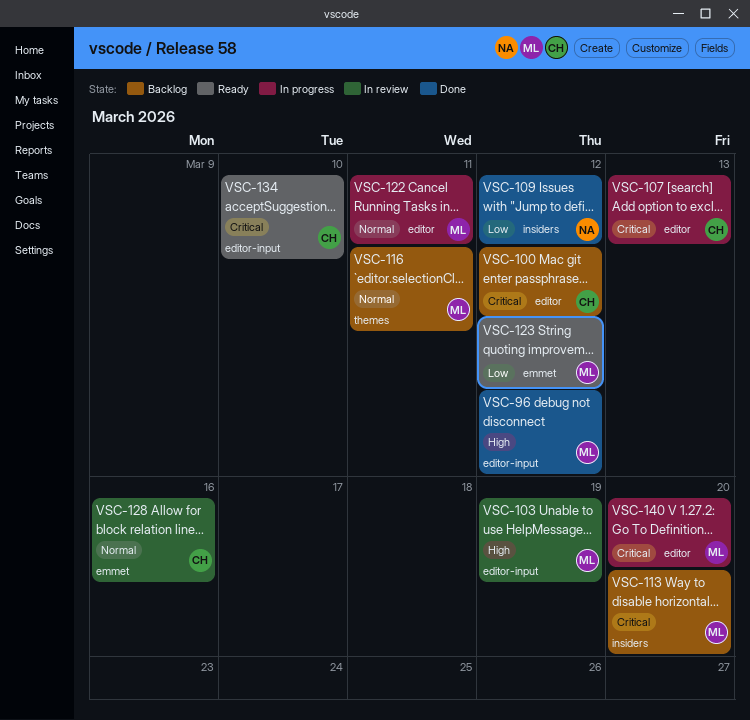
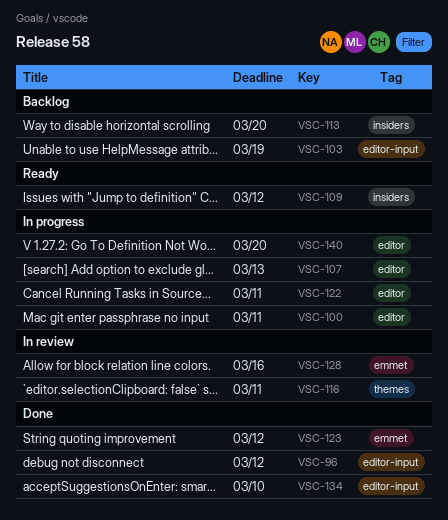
VSC-100, status: Backlog -> In progress
VSC-100, due: Mar 12 -> Mar 11
VSC-103, status: In review -> Backlog
VSC-109, status: Done -> Ready
VSC-116, status: Backlog -> In review
VSC-123, status: Ready -> Done
VSC-134, status: Ready -> Done

